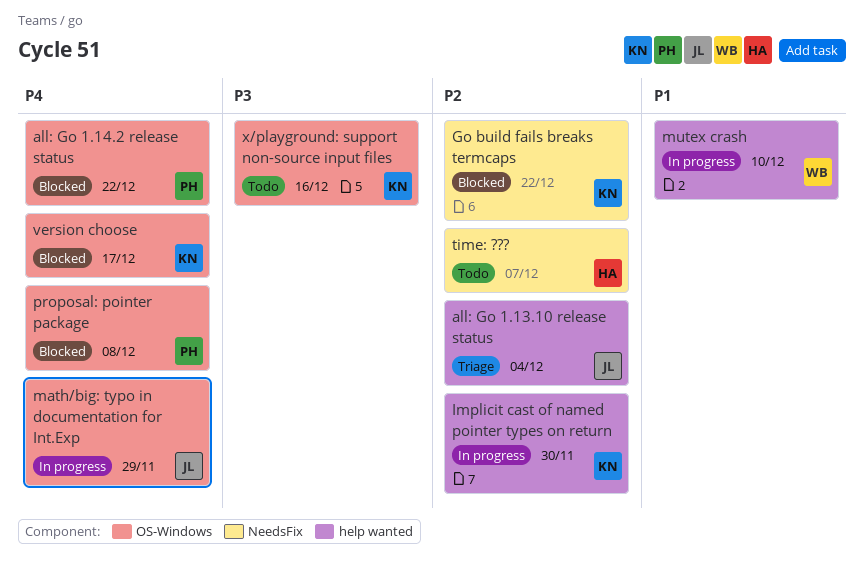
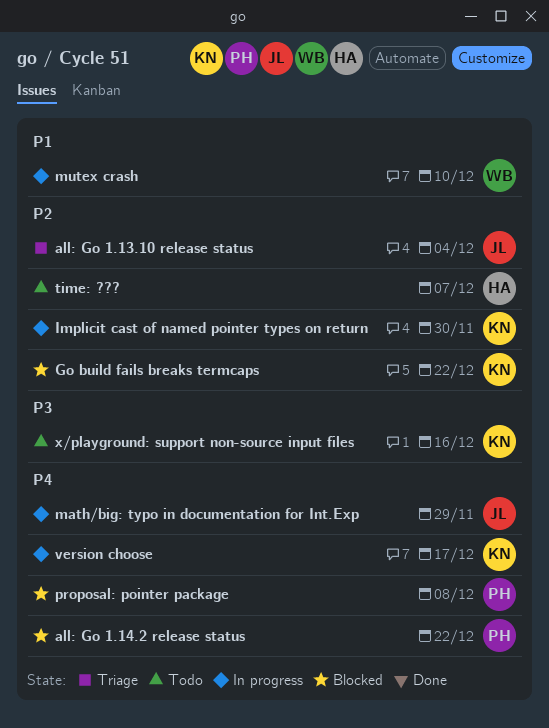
version choose, status: Blocked -> In progress

